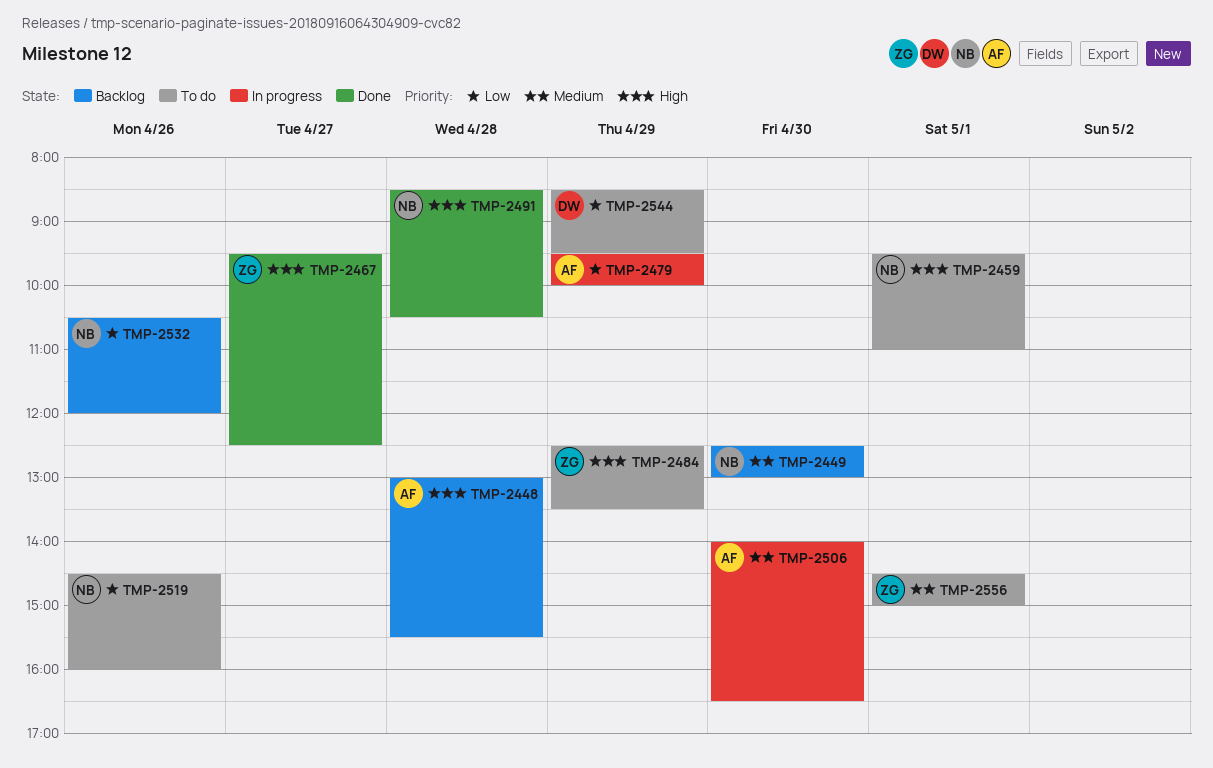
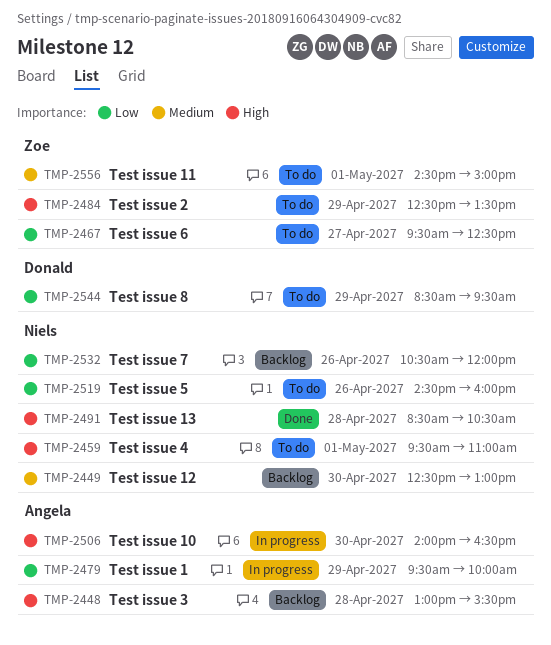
TMP-2467, status: Done -> To do
TMP-2467, priority: High -> Low
TMP-2506, priority: Medium -> High

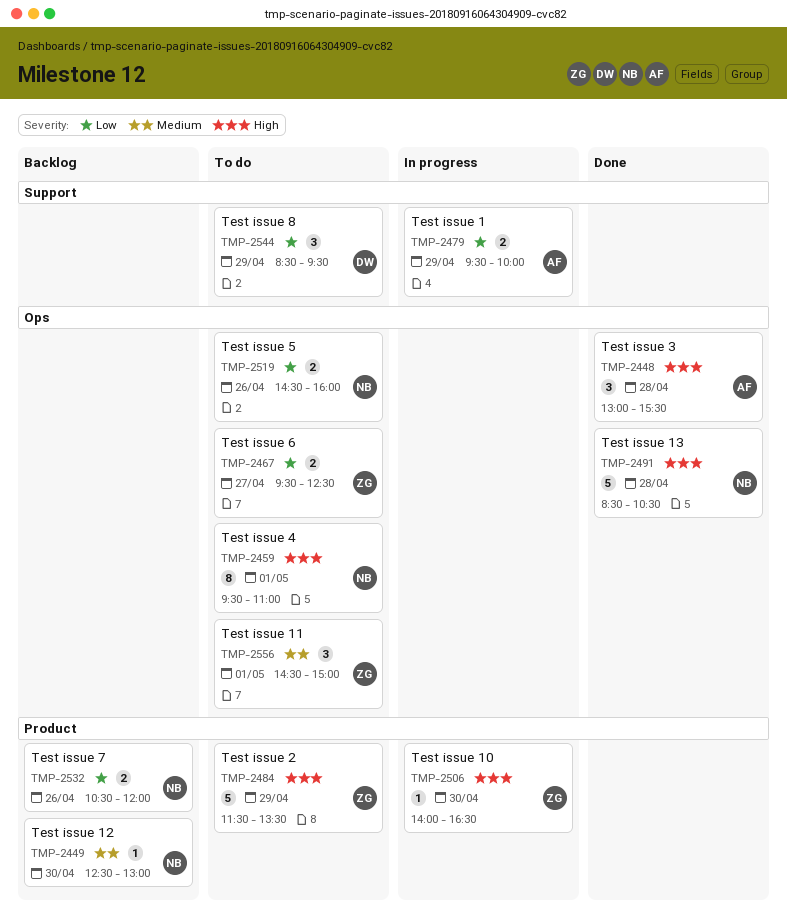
TMP-2448, status: Backlog -> Done
TMP-2484, begins: 12:30 -> 11:30
TMP-2506, owner: Angela -> Zoe

